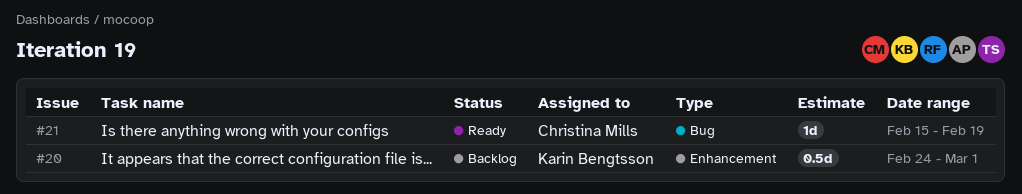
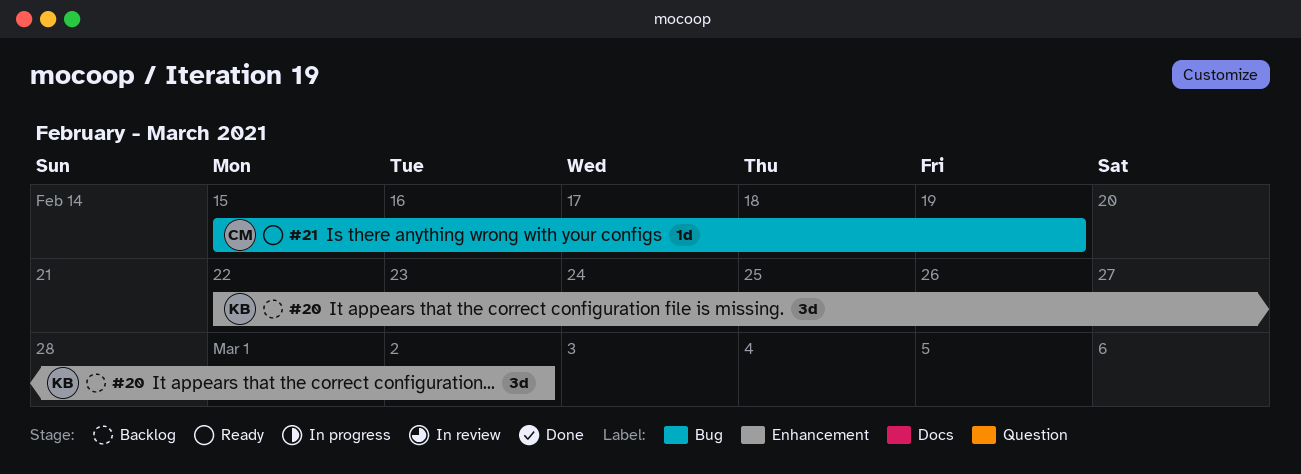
#20, estimate: 0.5d -> 3d
#20, start: Feb 24 -> Feb 22
#20, due: Mar 1 -> Mar 2

